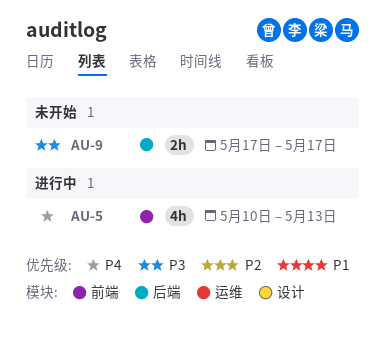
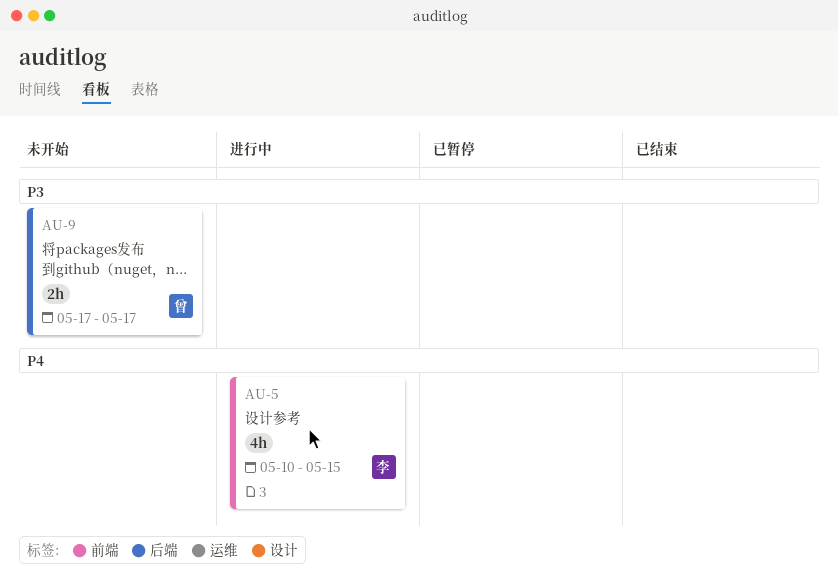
AU-5, due: May 13 -> May 15

